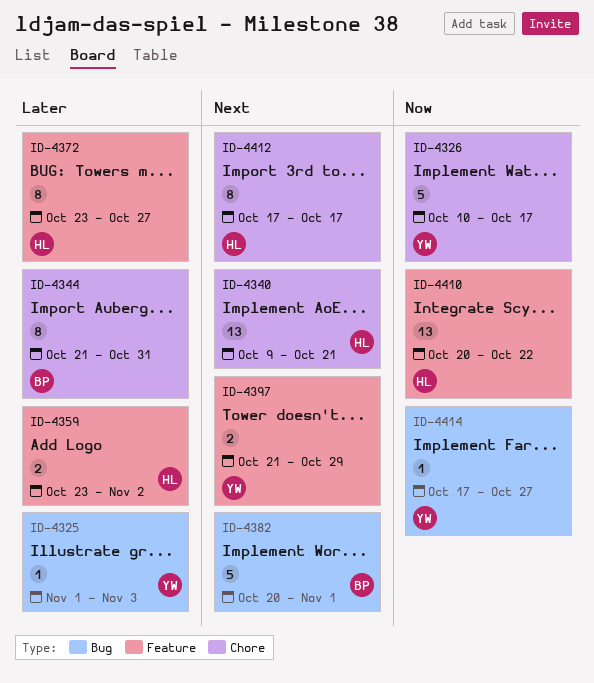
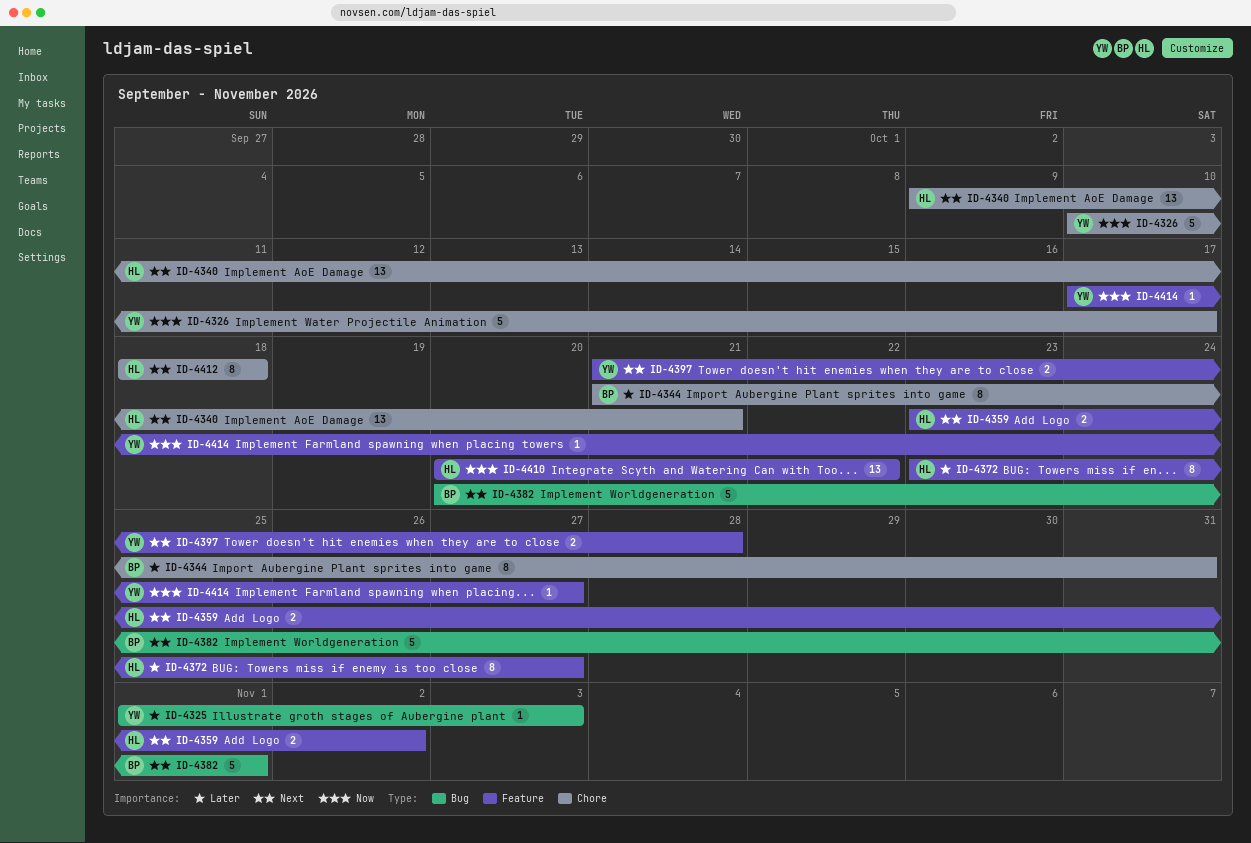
ID-4359, priority: Later -> Next
ID-4397, due: Oct 29 -> Oct 28
ID-4412, start: Oct 17 -> Oct 18
ID-4412, due: Oct 17 -> Oct 18
ID-4414, label: Bug -> Feature

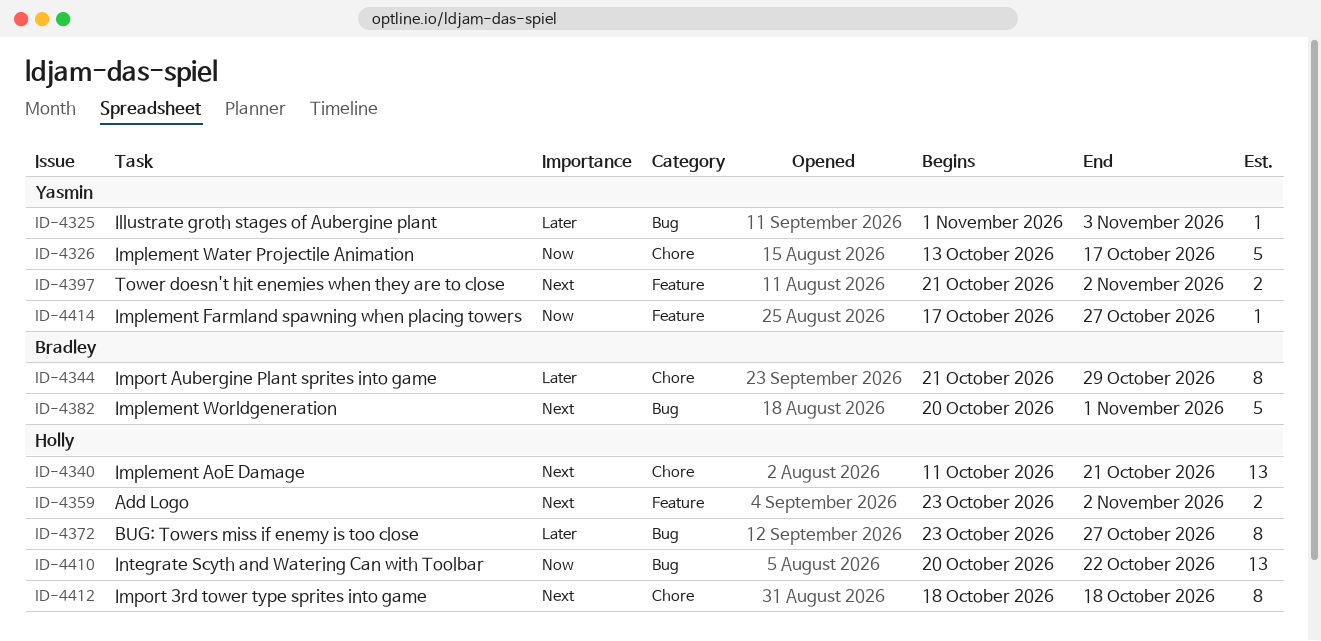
ID-4326, start: Oct 10 -> Oct 13
ID-4340, start: Oct 9 -> Oct 11
ID-4344, due: Oct 31 -> Oct 29
ID-4372, label: Feature -> Bug
ID-4397, due: Oct 28 -> Nov 2
ID-4410, label: Feature -> Bug

